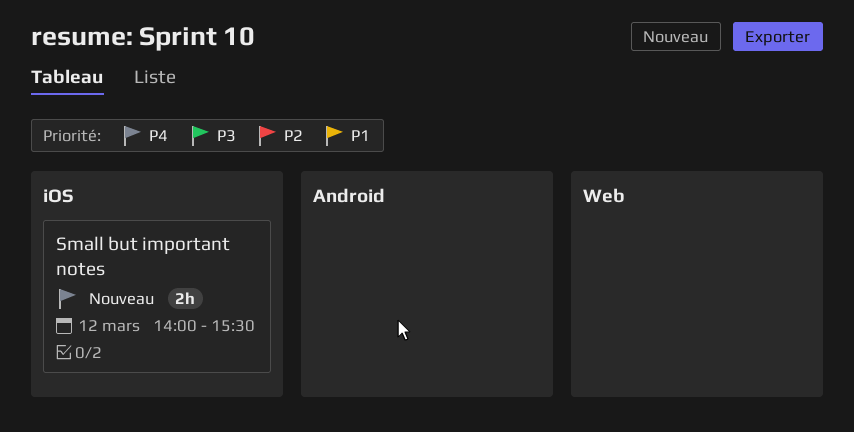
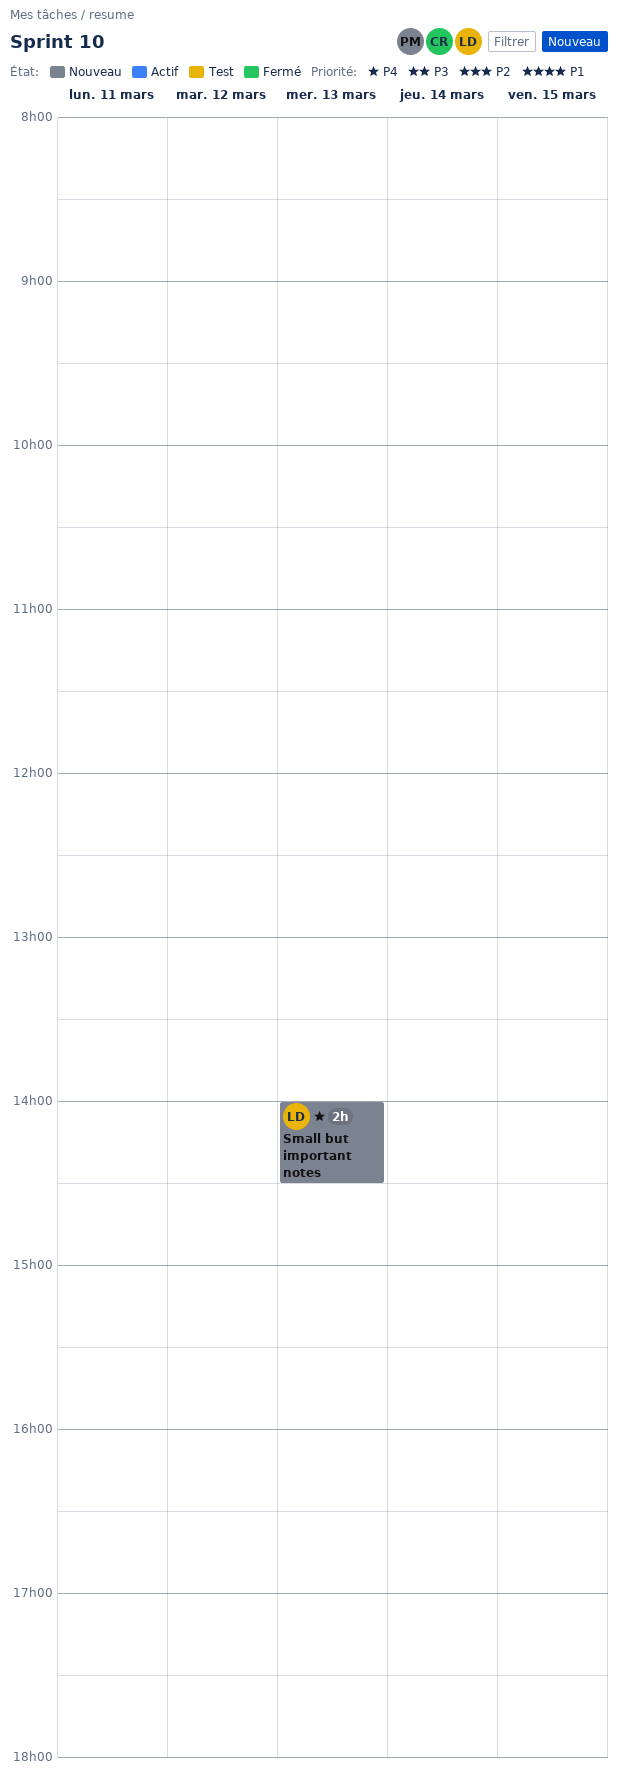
Small but important notes, day: Mar 12 -> Mar 13
Small but important notes, ends: 15:30 -> 14:30

